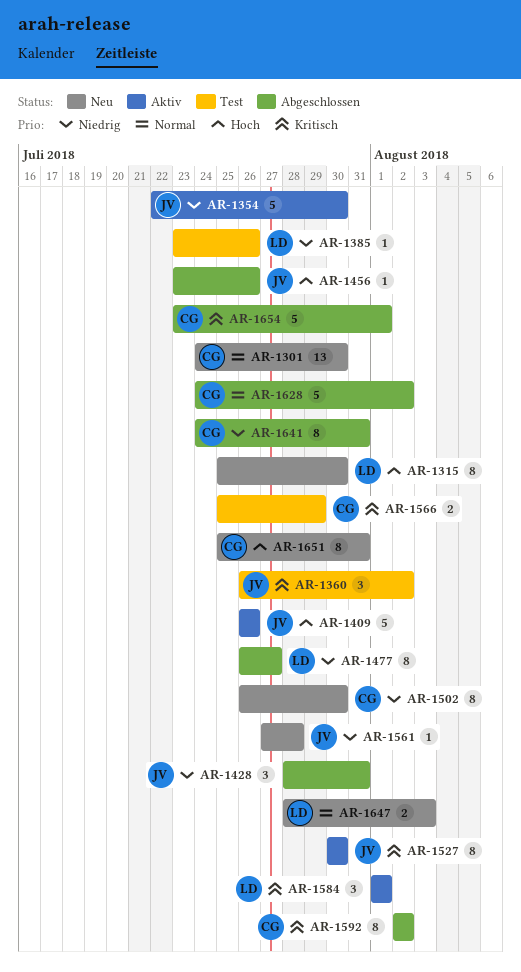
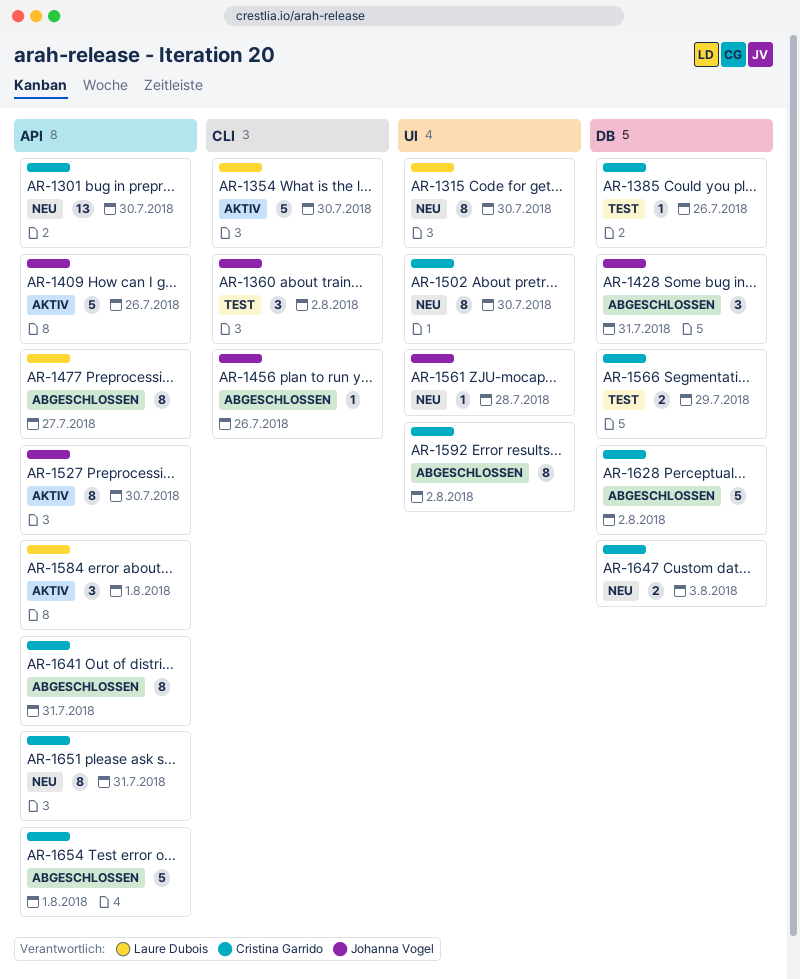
AR-1354, owner: Johanna Vogel -> Laure Dubois
AR-1385, owner: Laure Dubois -> Cristina Garrido
AR-1647, owner: Laure Dubois -> Cristina Garrido

